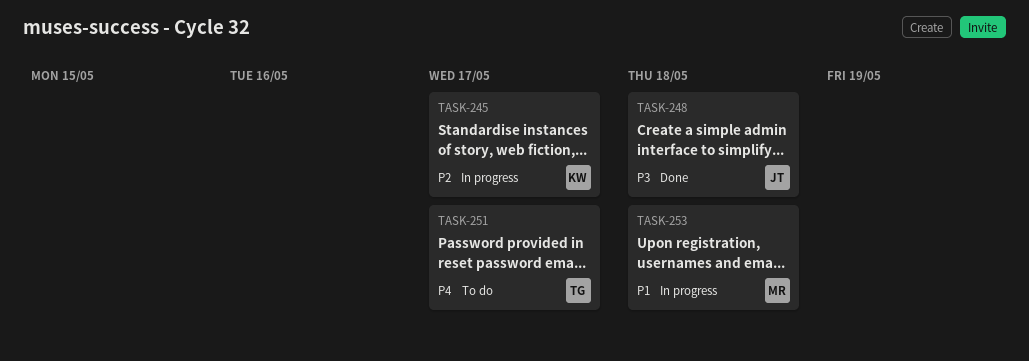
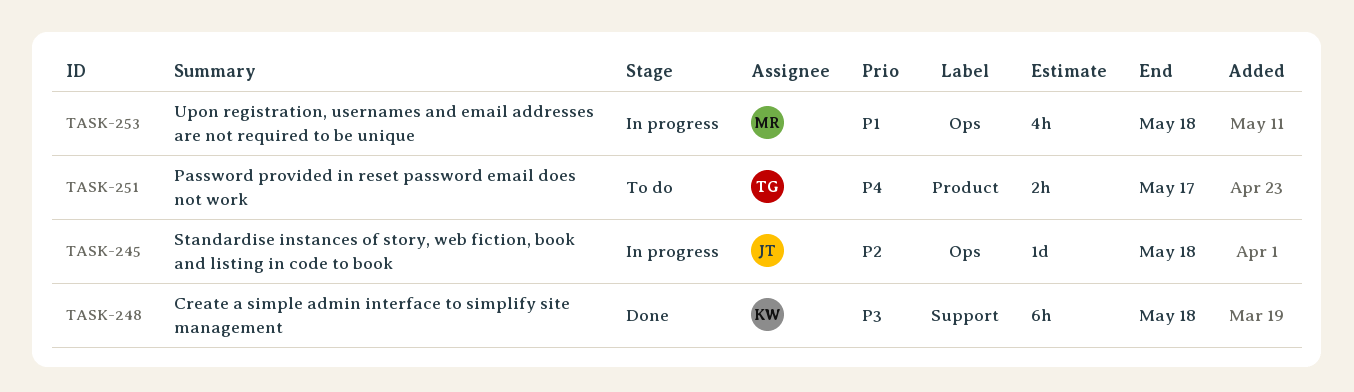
TASK-245, owner: KW -> JT
TASK-245, due: May 17 -> May 18
TASK-248, owner: JT -> KW

